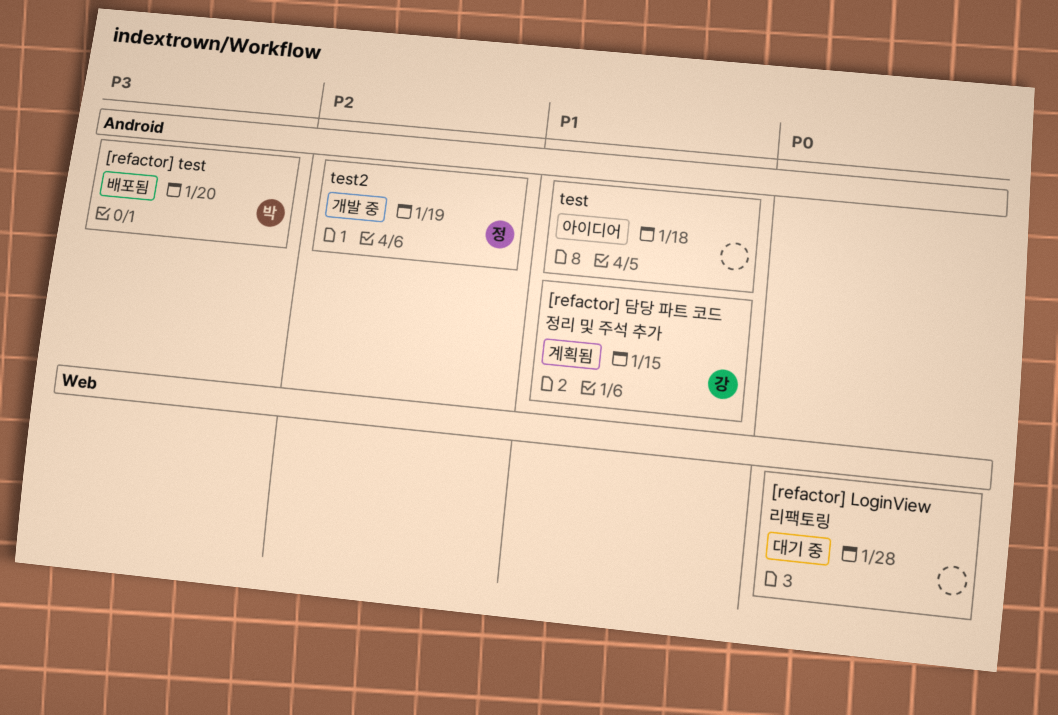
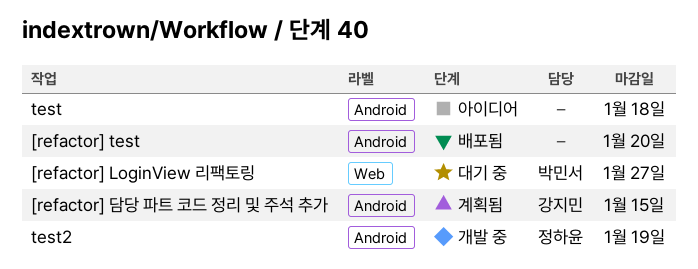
[refactor] LoginView 리팩토링, owner: none -> 박민서
[refactor] LoginView 리팩토링, due: Jan 28 -> Jan 27
[refactor] test, owner: 박민서 -> none

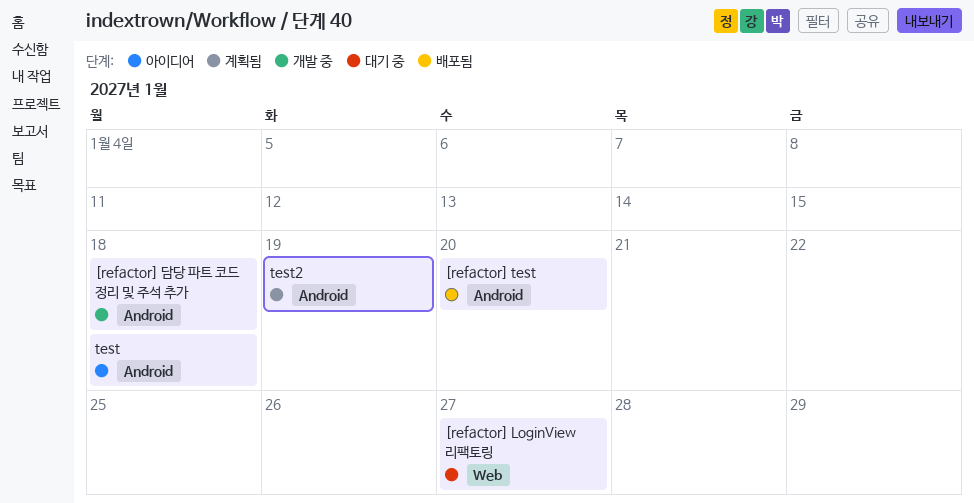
[refactor] 담당 파트 코드 정리 및 주석 추가, status: 계획됨 -> 개발 중
[refactor] 담당 파트 코드 정리 및 주석 추가, due: Jan 15 -> Jan 18
test2, status: 개발 중 -> 계획됨

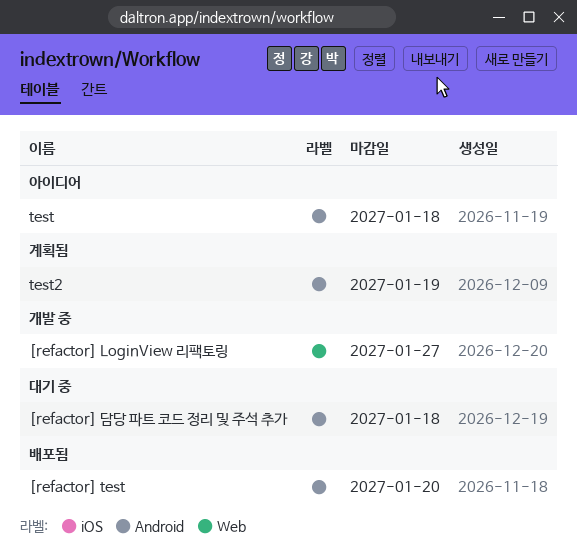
[refactor] LoginView 리팩토링, status: 대기 중 -> 개발 중
[refactor] 담당 파트 코드 정리 및 주석 추가, status: 개발 중 -> 대기 중

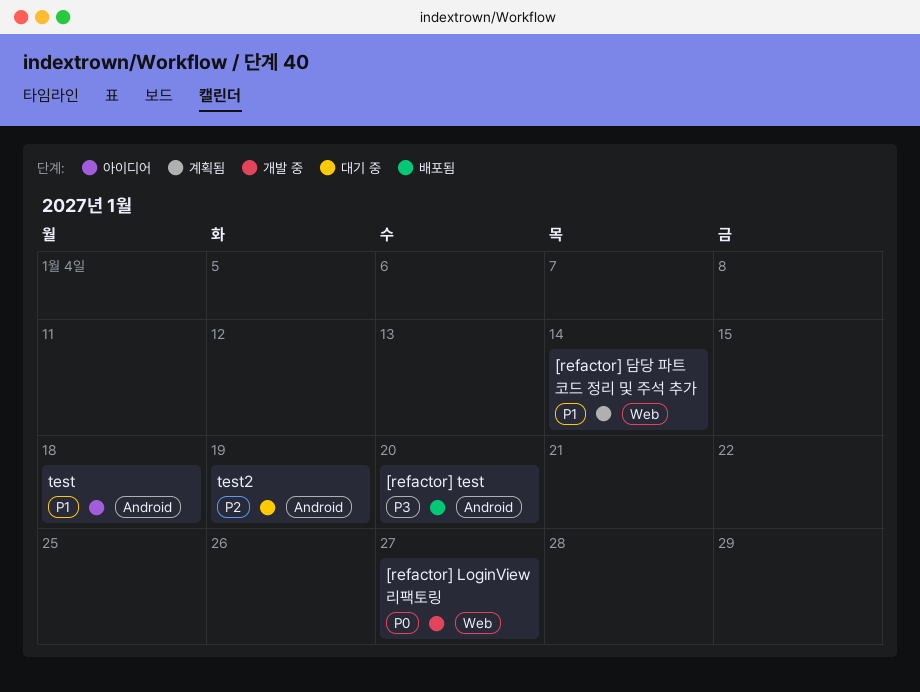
[refactor] 담당 파트 코드 정리 및 주석 추가, status: 대기 중 -> 계획됨
[refactor] 담당 파트 코드 정리 및 주석 추가, label: Android -> Web
[refactor] 담당 파트 코드 정리 및 주석 추가, due: Jan 18 -> Jan 14
test2, status: 계획됨 -> 대기 중

